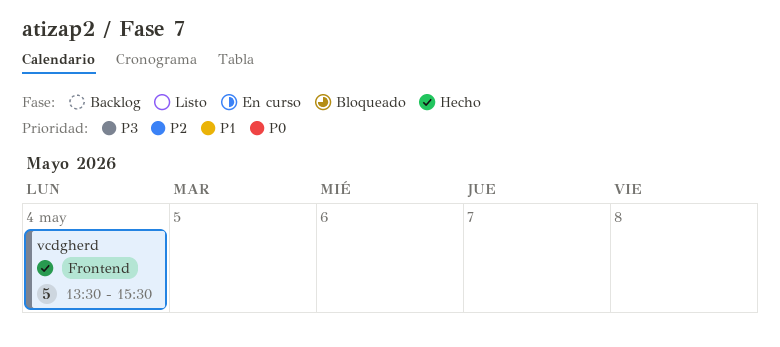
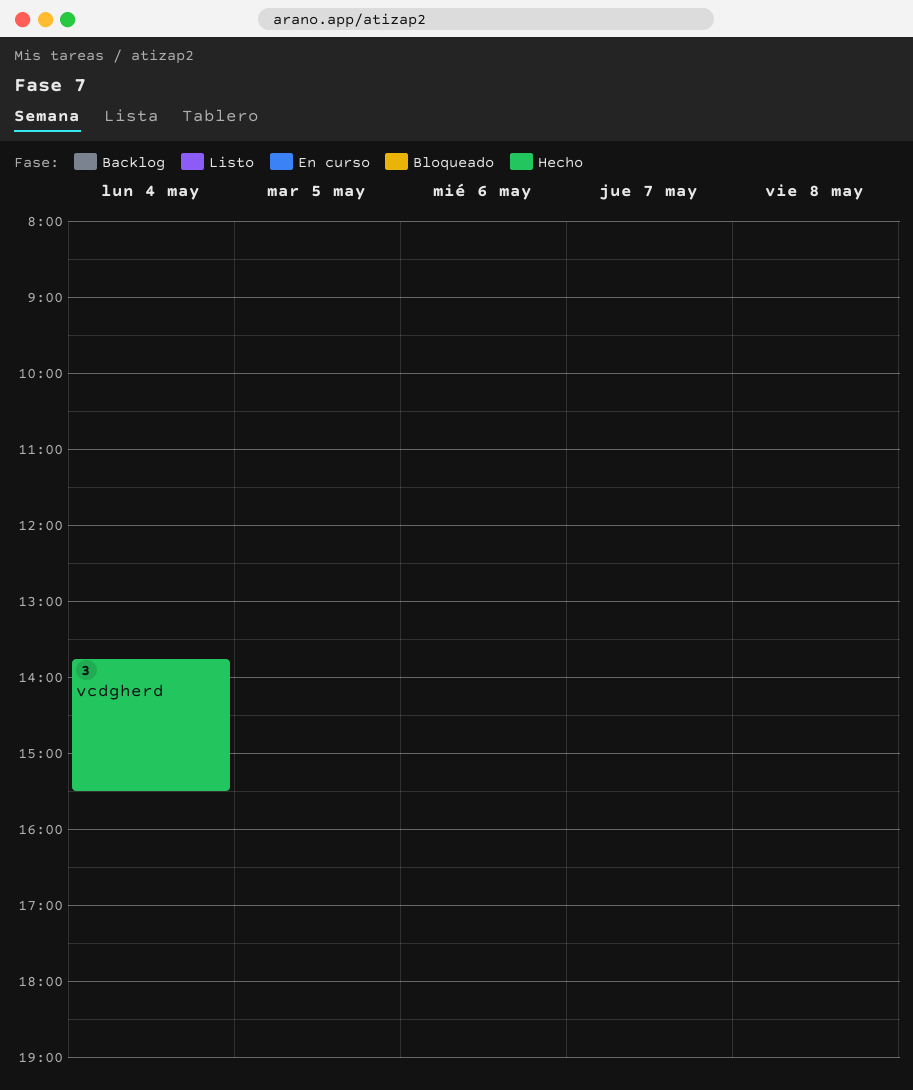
vcdgherd, estimate: 5 -> 3
vcdgherd, begins: 13:30 -> 13:45

